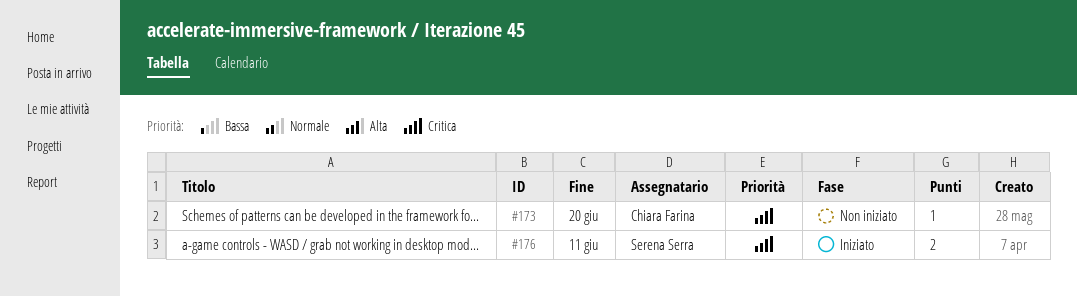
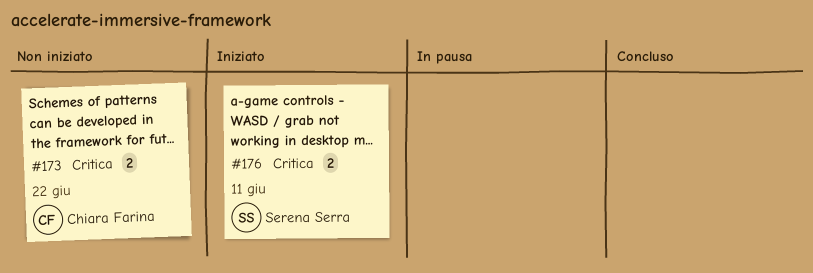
#173, estimate: 1 -> 2
#173, due: Jun 20 -> Jun 22

